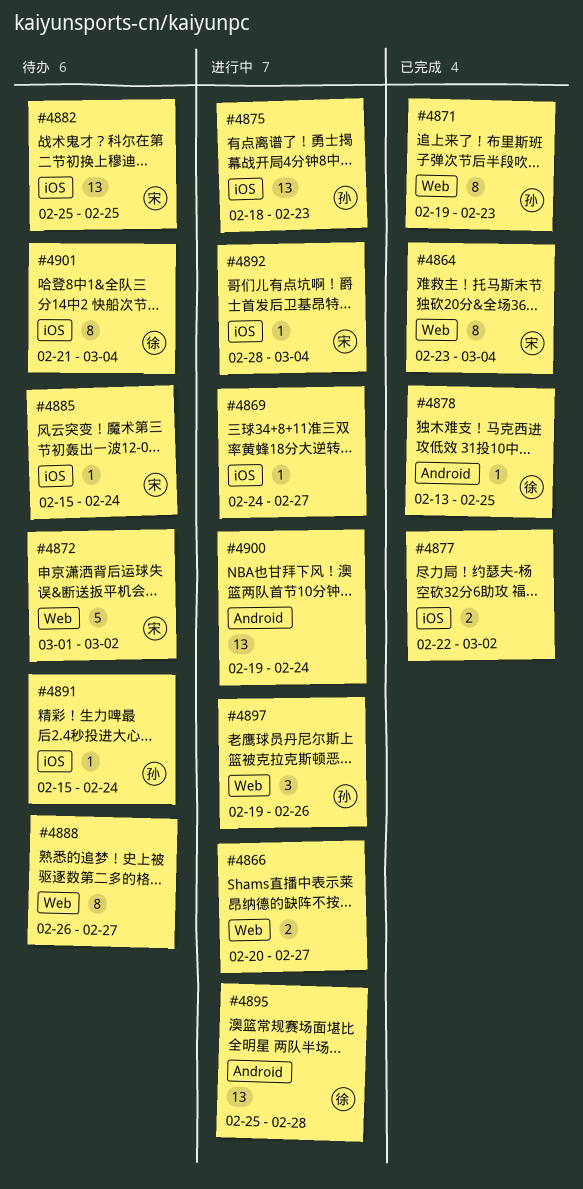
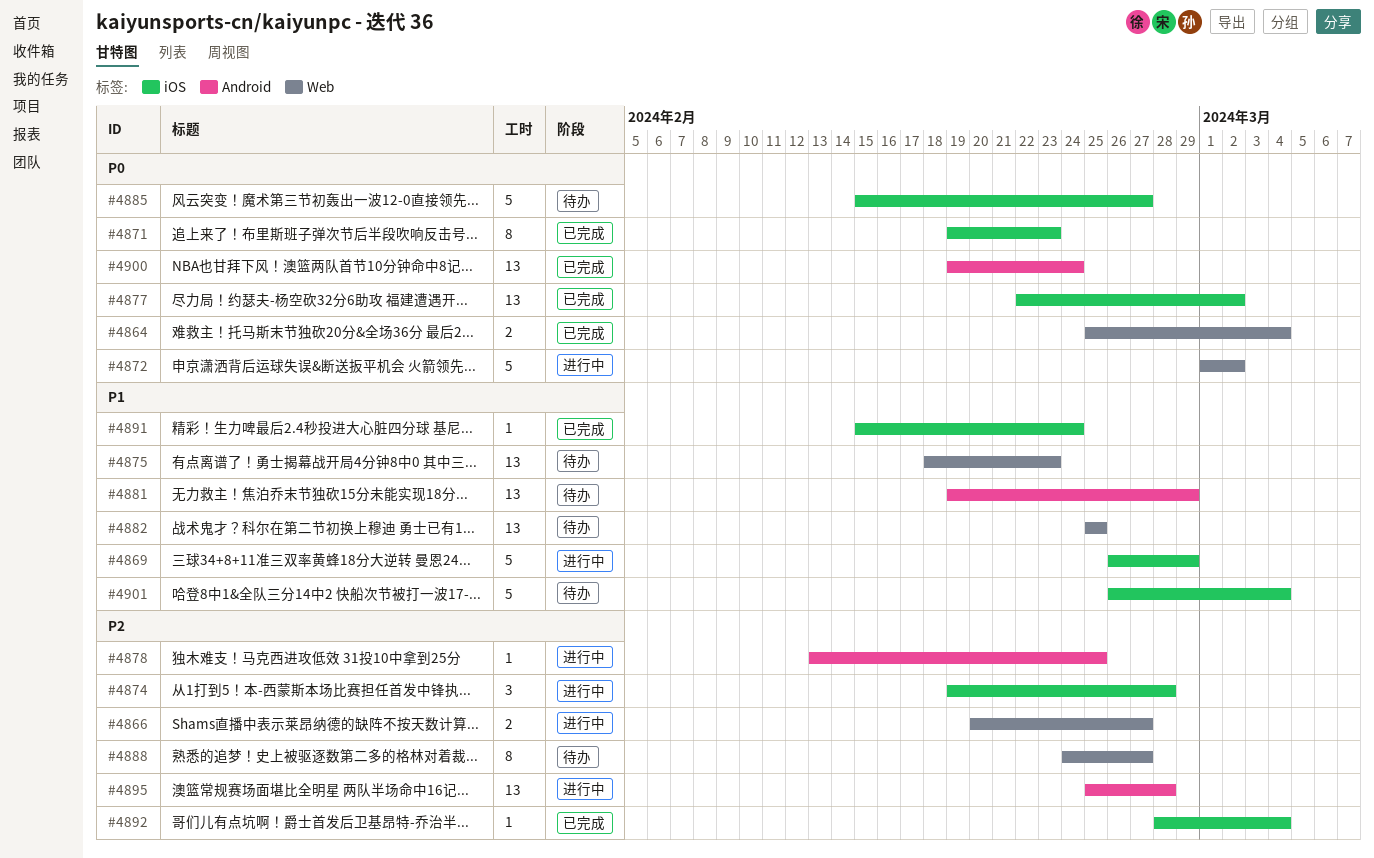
#4864, estimate: 8 -> 2
#4864, start: Feb 23 -> Feb 25
#4869, estimate: 1 -> 5
#4869, start: Feb 24 -> Feb 26
#4869, due: Feb 27 -> Feb 29
#4871, label: Web -> iOS
#4872, status: 待办 -> 进行中
#4874: none -> present
#4875, status: 进行中 -> 待办
#4875, label: iOS -> Web
#4877, estimate: 2 -> 13
#4878, status: 已完成 -> 进行中
#4881: none -> present
#4882, label: iOS -> Web
#4885, estimate: 1 -> 5
#4885, due: Feb 24 -> Feb 27
#4888, start: Feb 26 -> Feb 24
#4891, status: 待办 -> 已完成
#4892, status: 进行中 -> 已完成
#4897: present -> none
#4900, status: 进行中 -> 已完成
#4901, estimate: 8 -> 5
#4901, start: Feb 21 -> Feb 26

